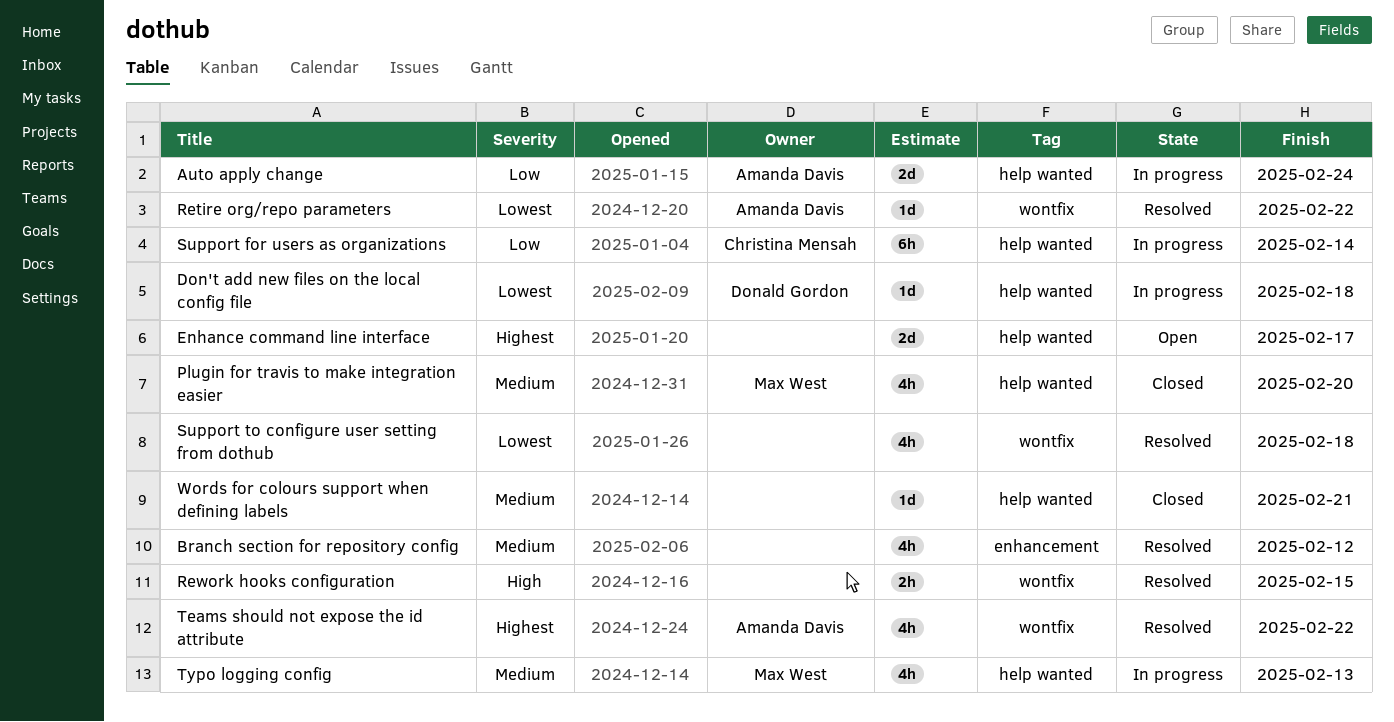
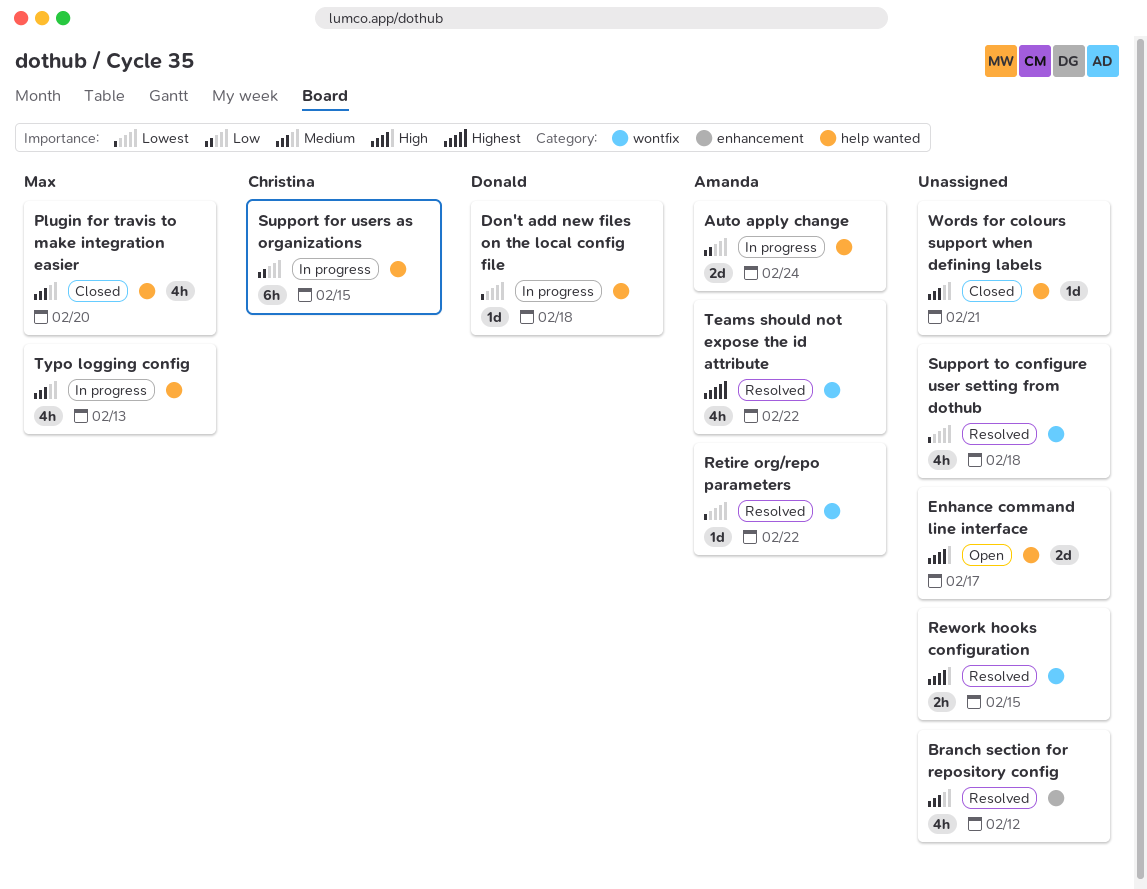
Enhance command line interface, priority: Highest -> High
Support for users as organizations, due: Feb 14 -> Feb 15

